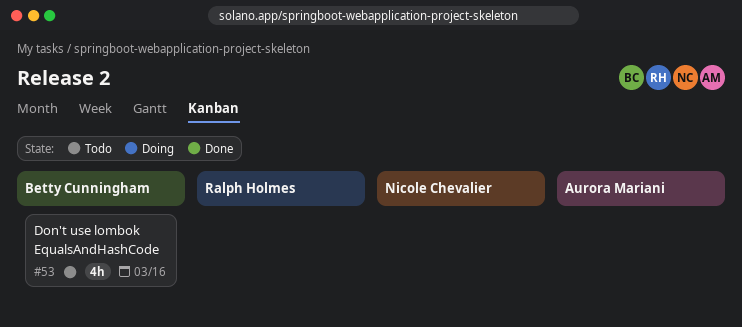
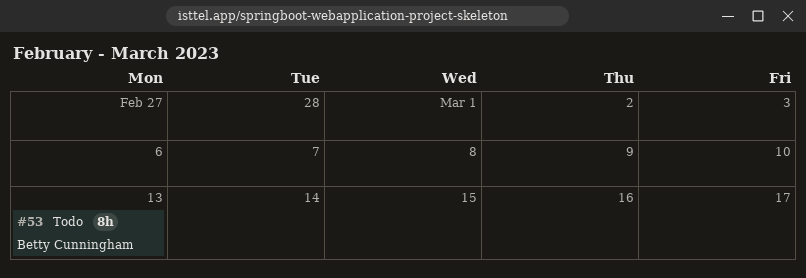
#53, estimate: 4h -> 8h
#53, due: Mar 16 -> Mar 13

